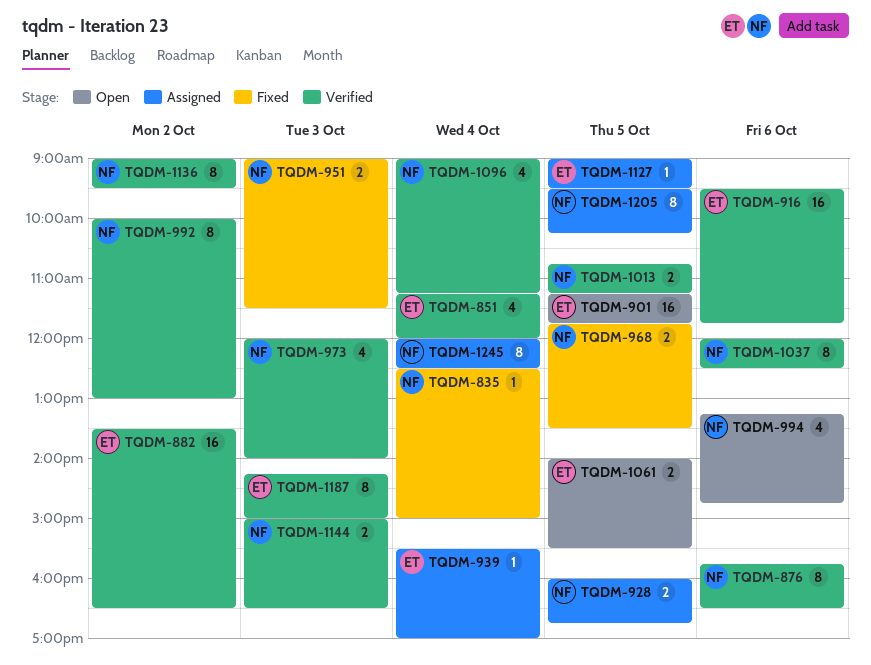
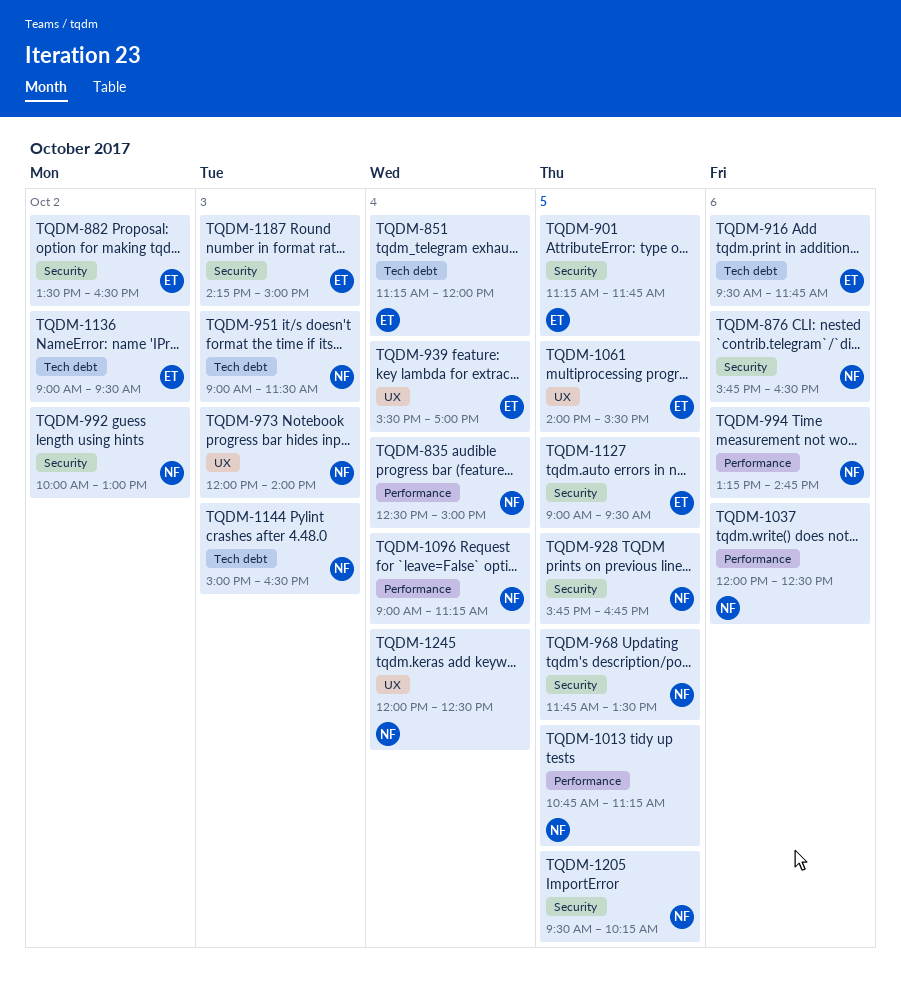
TQDM-928, begins: 16:00 -> 15:45
TQDM-1136, owner: NF -> ET

